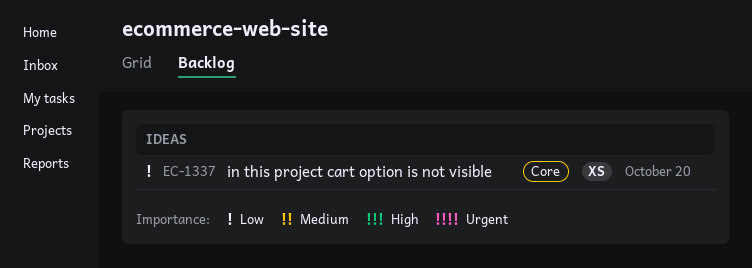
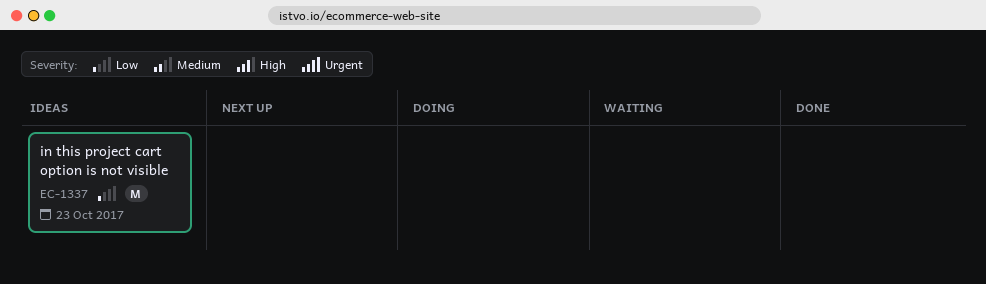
EC-1337, estimate: XS -> M
EC-1337, due: Oct 20 -> Oct 23

